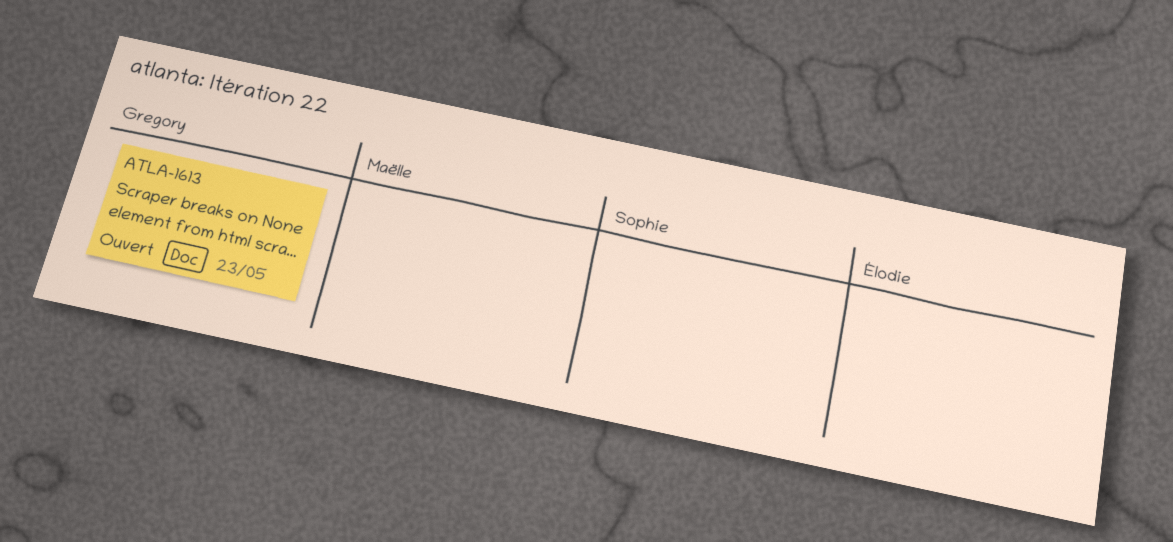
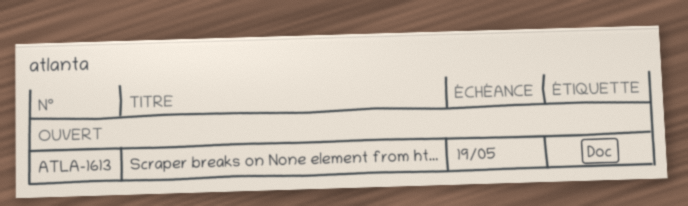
ATLA-1613, due: May 23 -> May 19

